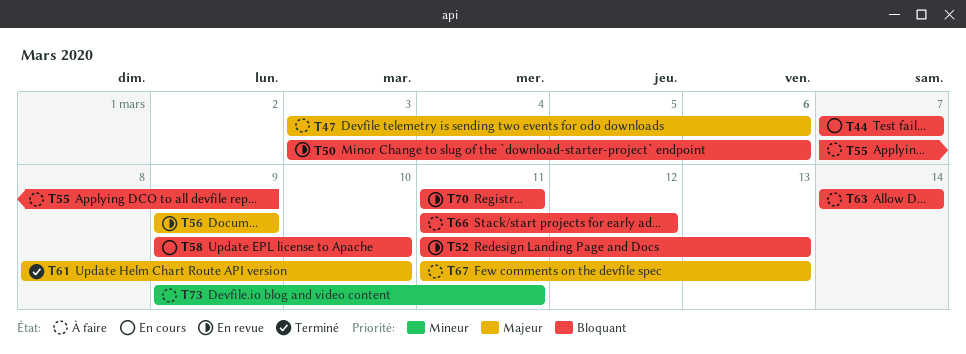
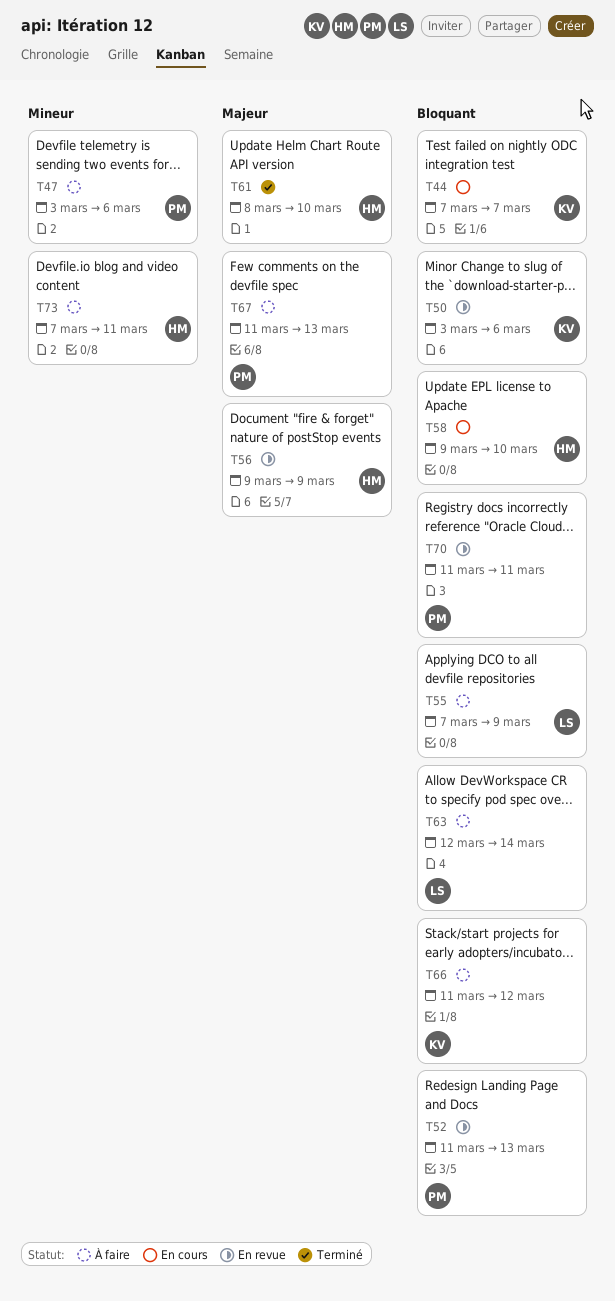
T47, priority: Majeur -> Mineur
T63, start: Mar 14 -> Mar 12
T73, start: Mar 9 -> Mar 7

